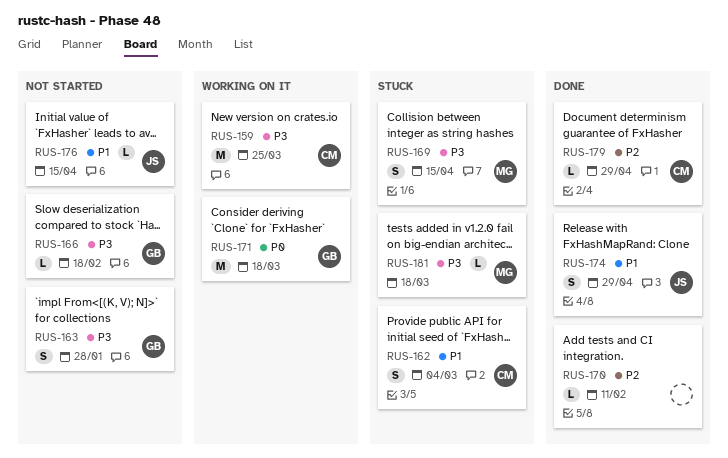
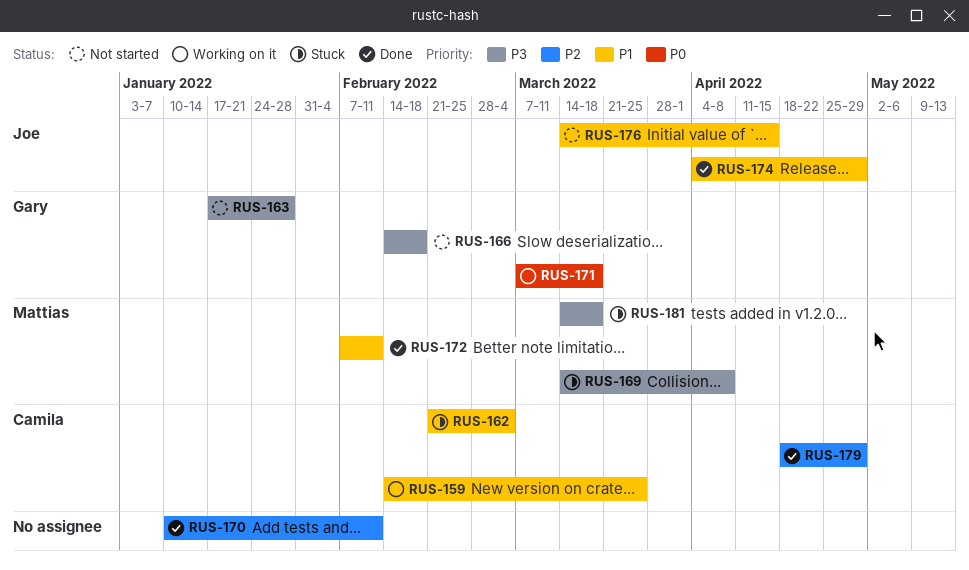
RUS-159, priority: P3 -> P1
RUS-169, due: Apr 15 -> Apr 8
RUS-172: none -> present

